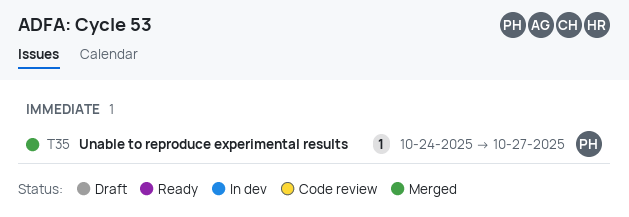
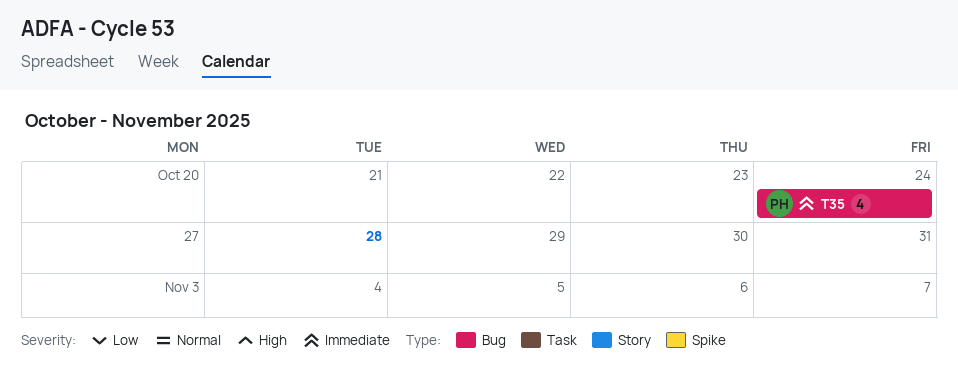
T35, estimate: 1 -> 4
T35, due: Oct 27 -> Oct 24

